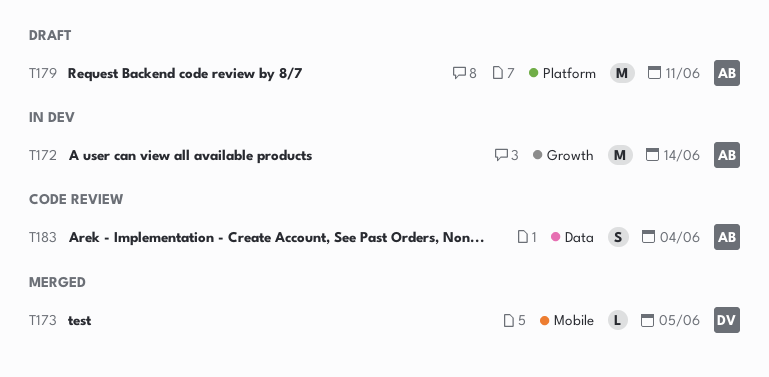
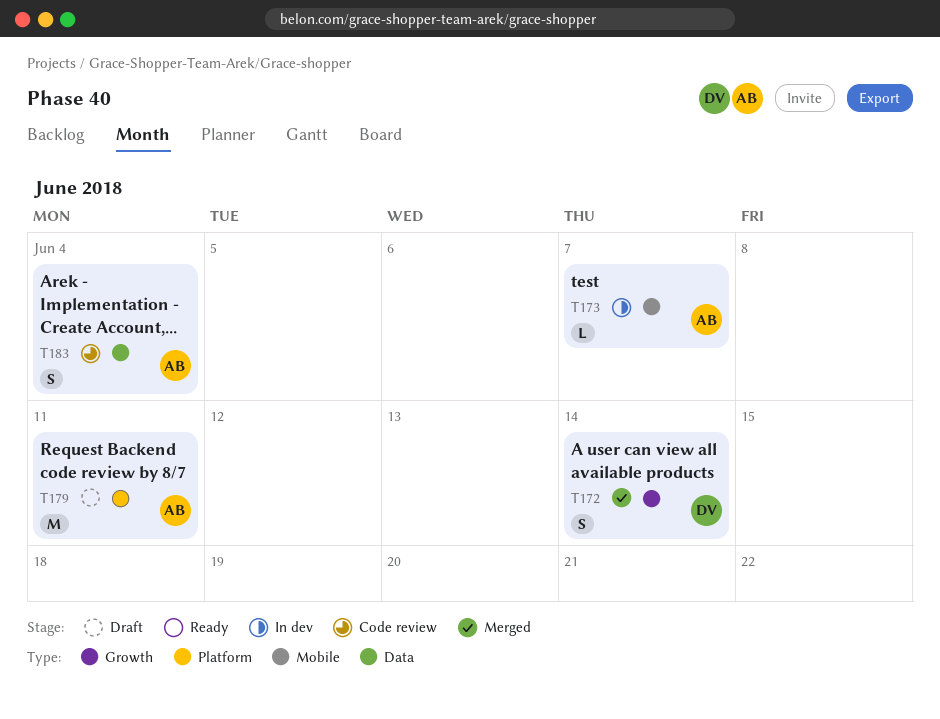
T172, status: In dev -> Merged
T172, owner: AB -> DV
T172, estimate: M -> S
T173, status: Merged -> In dev
T173, owner: DV -> AB
T173, due: Jun 5 -> Jun 7

